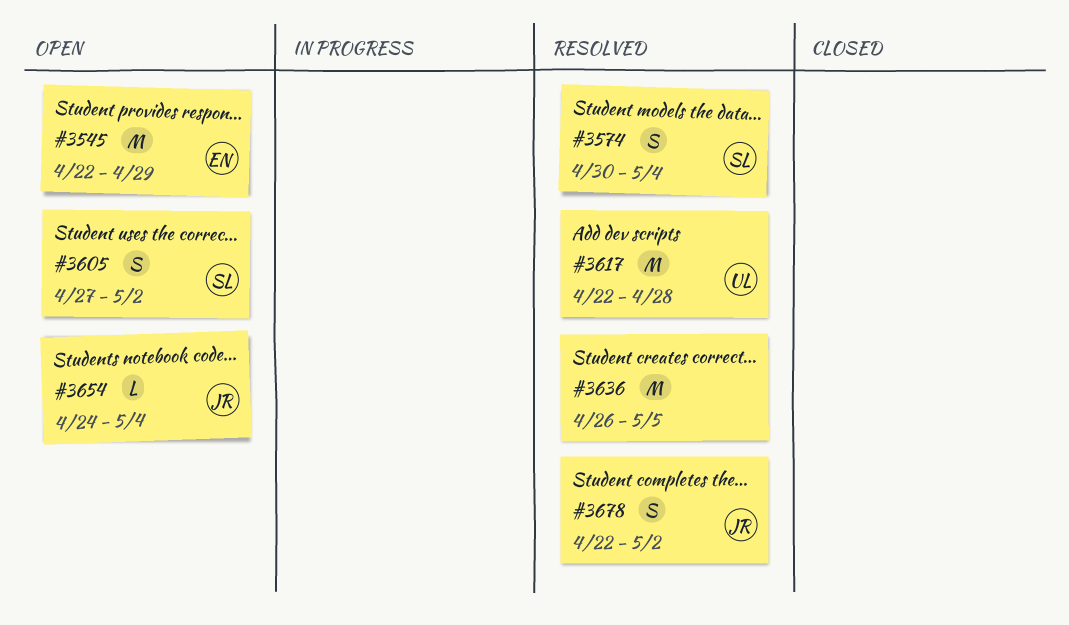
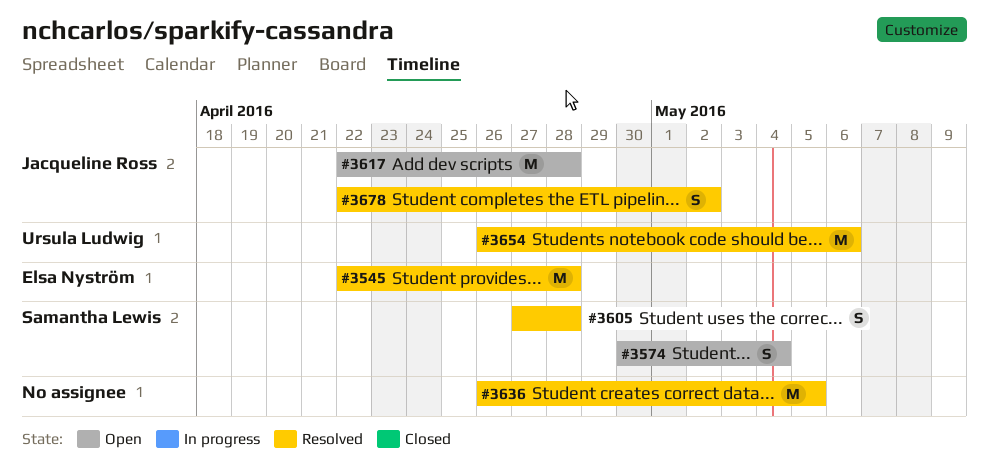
#3545, status: Open -> Resolved
#3545, due: Apr 29 -> Apr 28
#3574, status: Resolved -> Open
#3605, status: Open -> Resolved
#3605, due: May 2 -> Apr 28
#3617, status: Resolved -> Open
#3617, owner: Ursula Ludwig -> Jacqueline Ross
#3654, status: Open -> Resolved
#3654, owner: Jacqueline Ross -> Ursula Ludwig
#3654, estimate: L -> M
#3654, start: Apr 24 -> Apr 26
#3654, due: May 4 -> May 6

